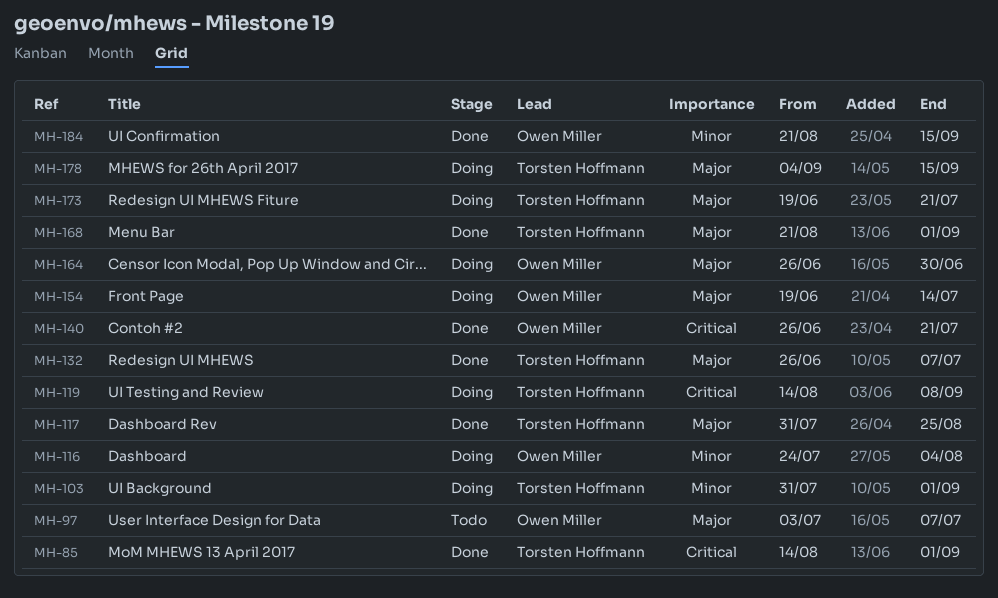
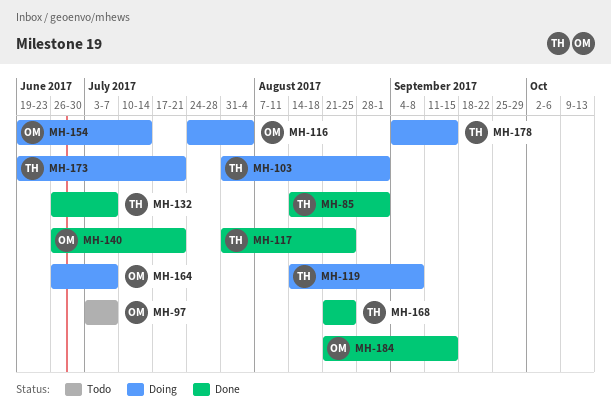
MH-164, due: Jun 30 -> Jul 7
MH-168, due: Sep 1 -> Aug 25

